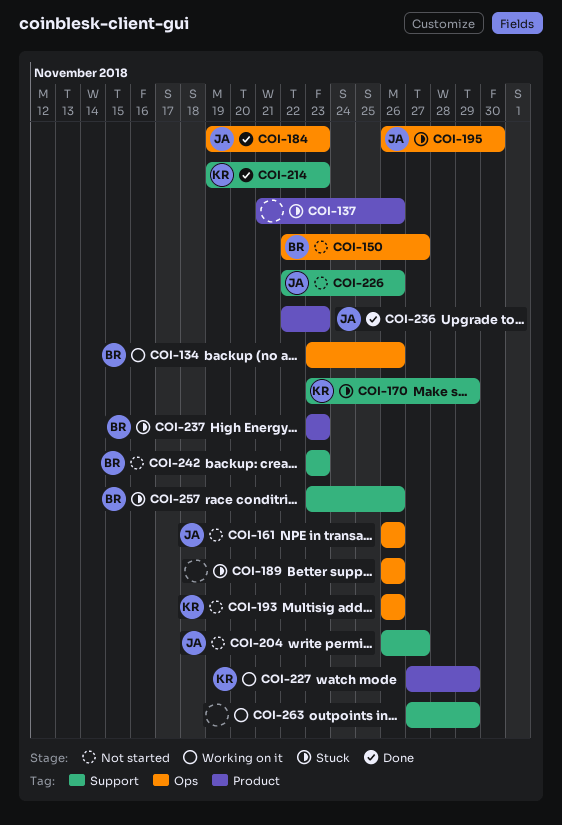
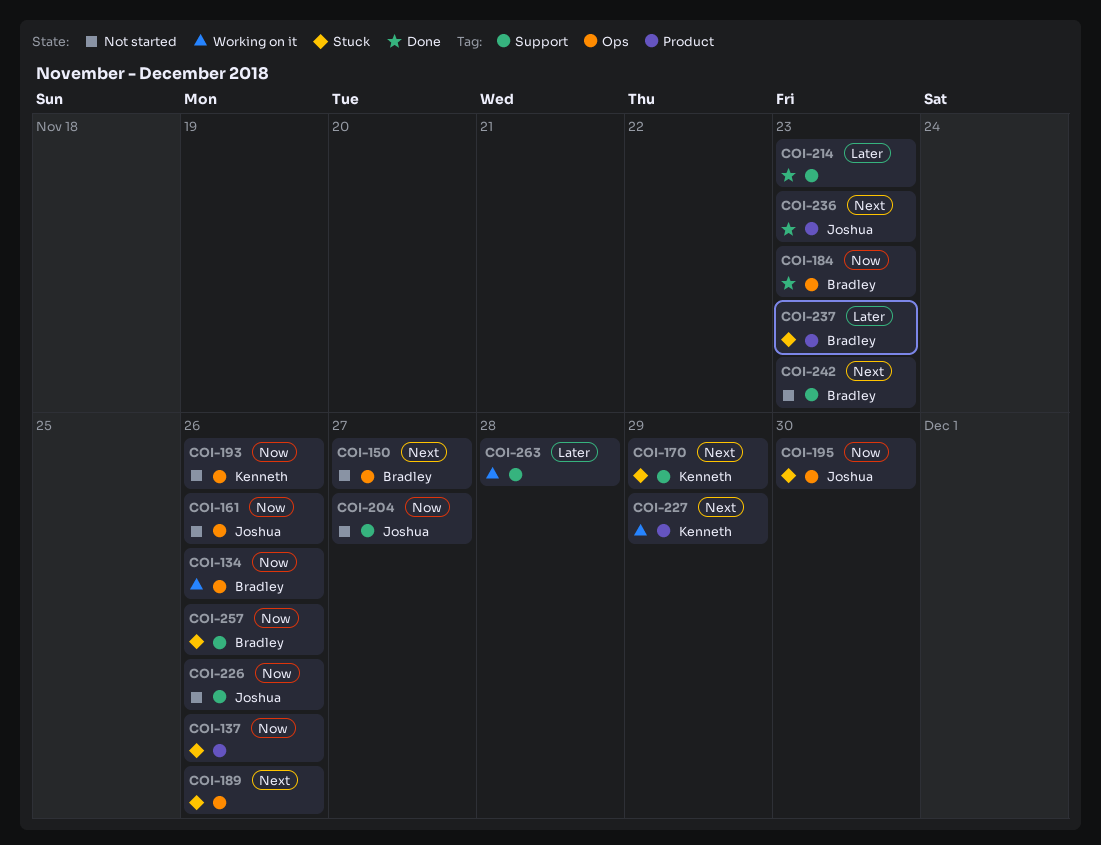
COI-184, owner: Joshua -> Bradley
COI-214, owner: Kenneth -> none
COI-263, due: Nov 29 -> Nov 28

